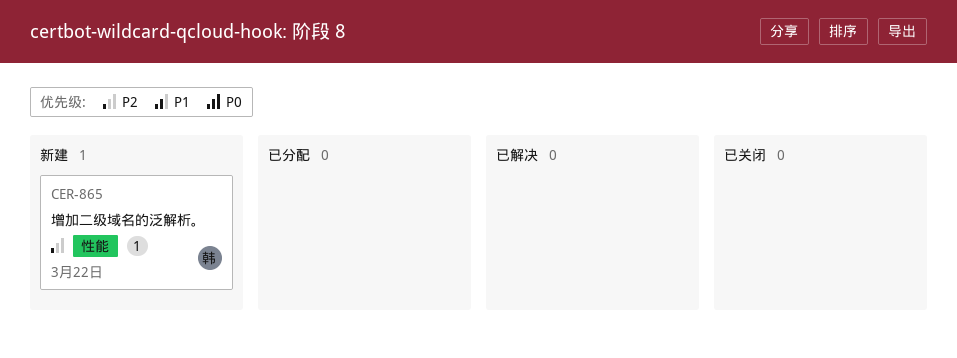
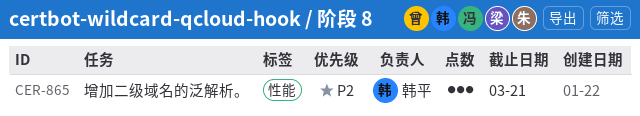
CER-865, estimate: 1 -> 3
CER-865, due: Mar 22 -> Mar 21

